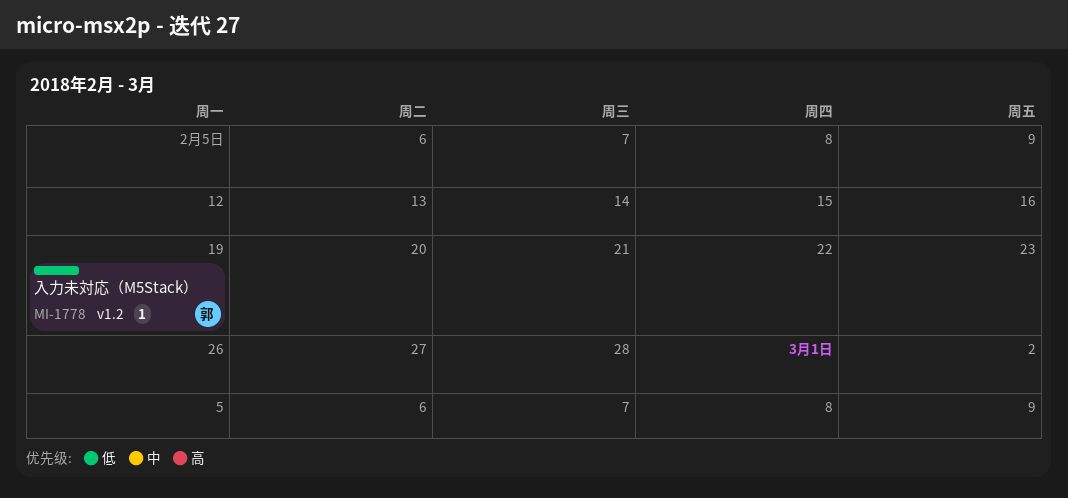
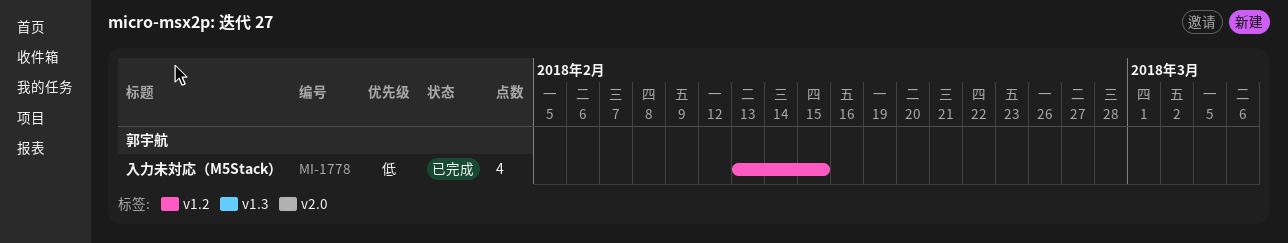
MI-1778, estimate: 1 -> 4
MI-1778, due: Feb 19 -> Feb 15

